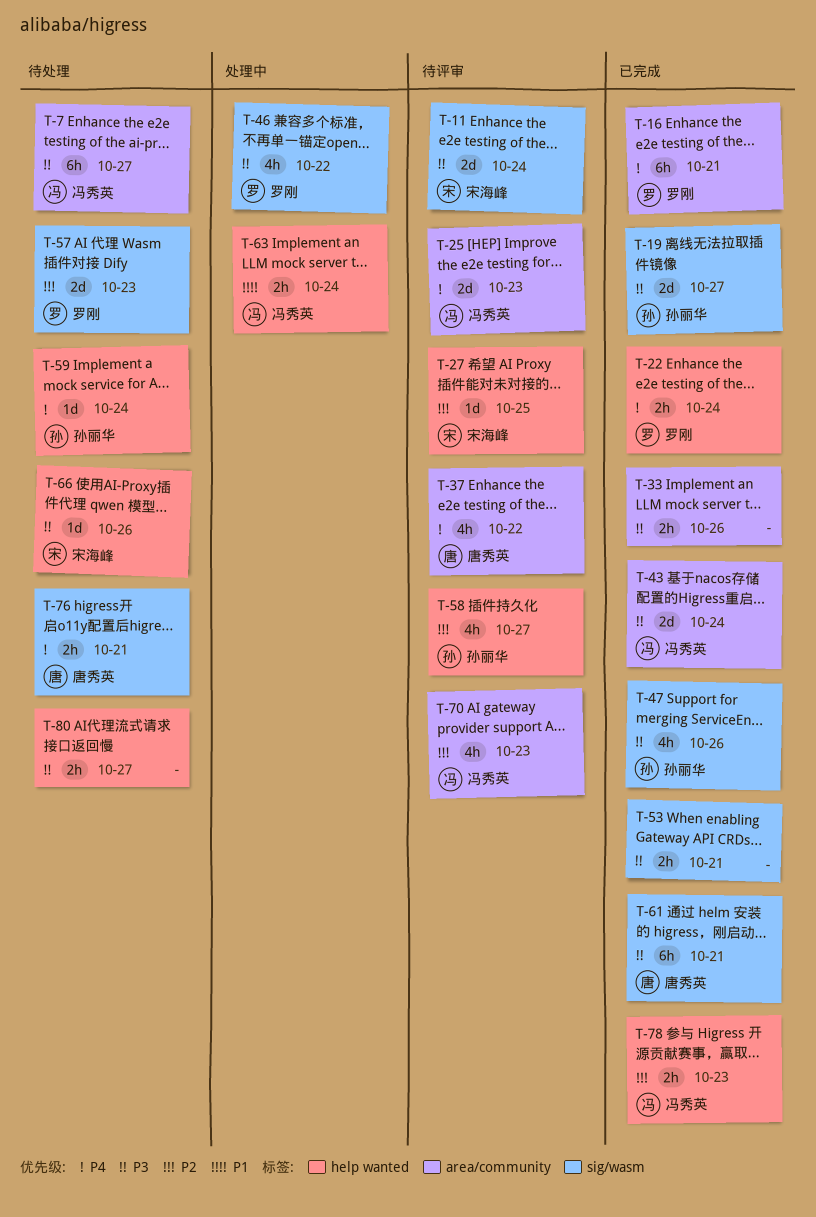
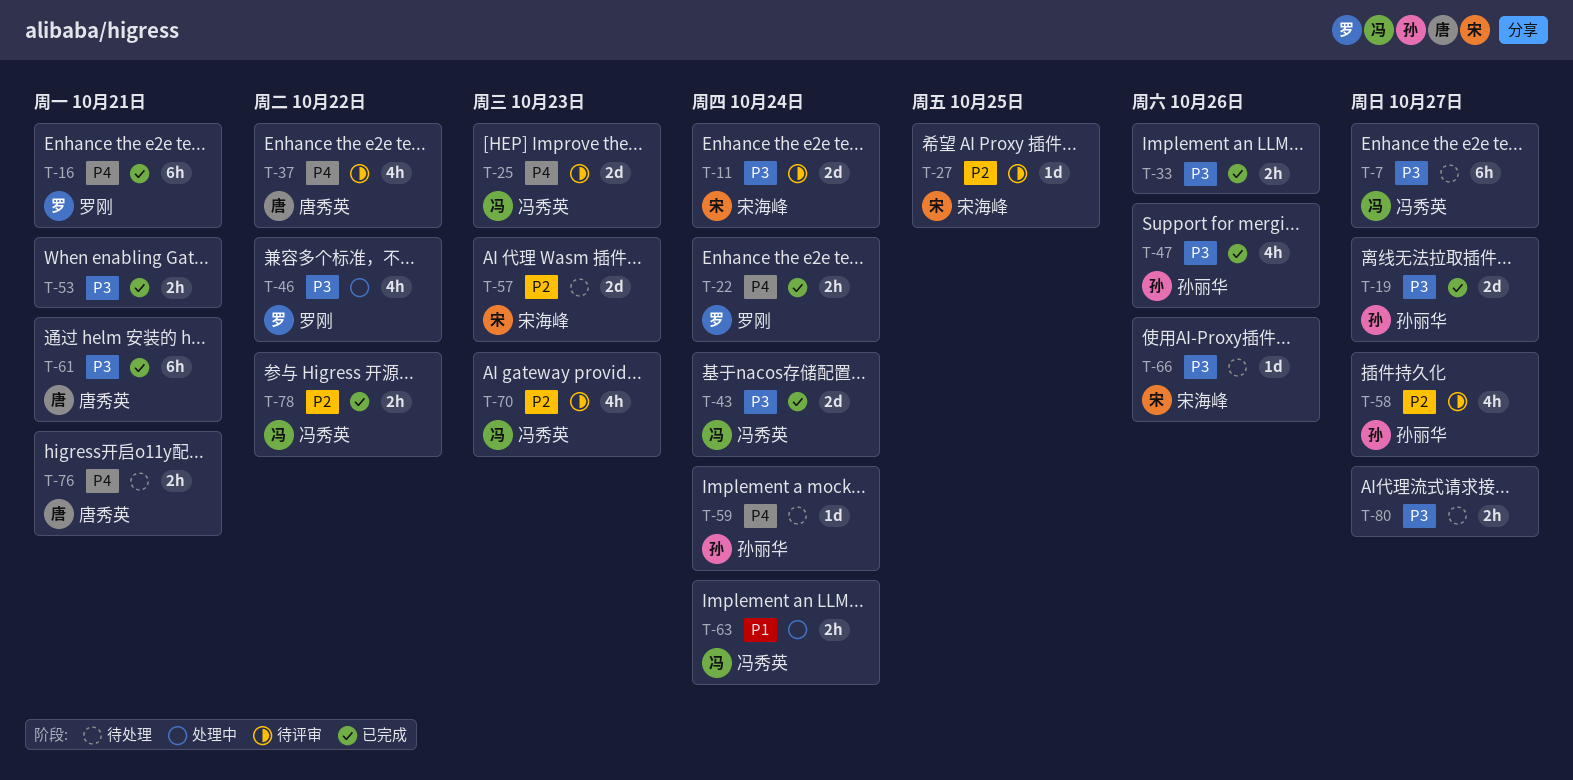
T-57, owner: 罗刚 -> 宋海峰
T-78, due: Oct 23 -> Oct 22

